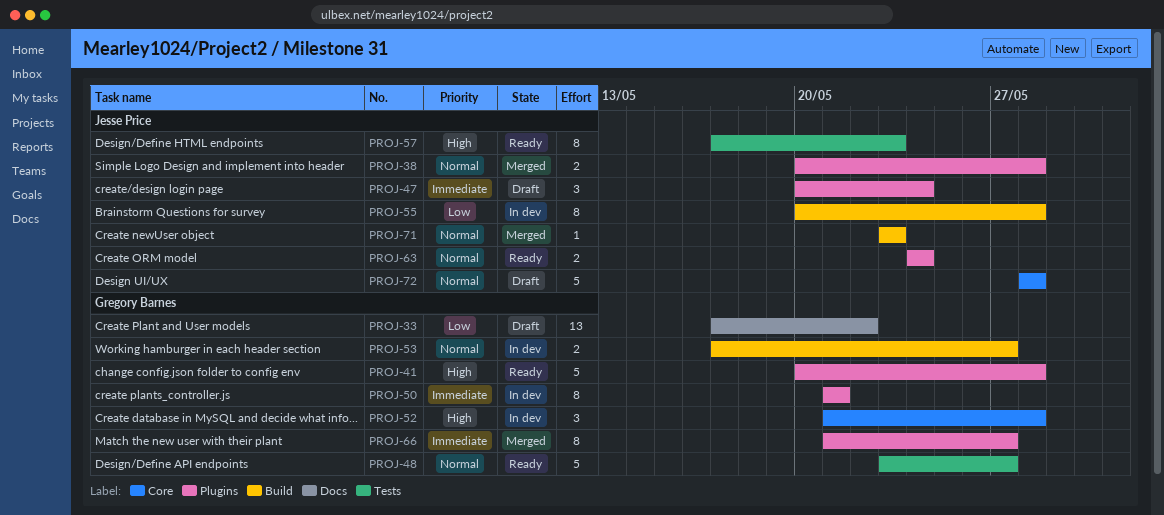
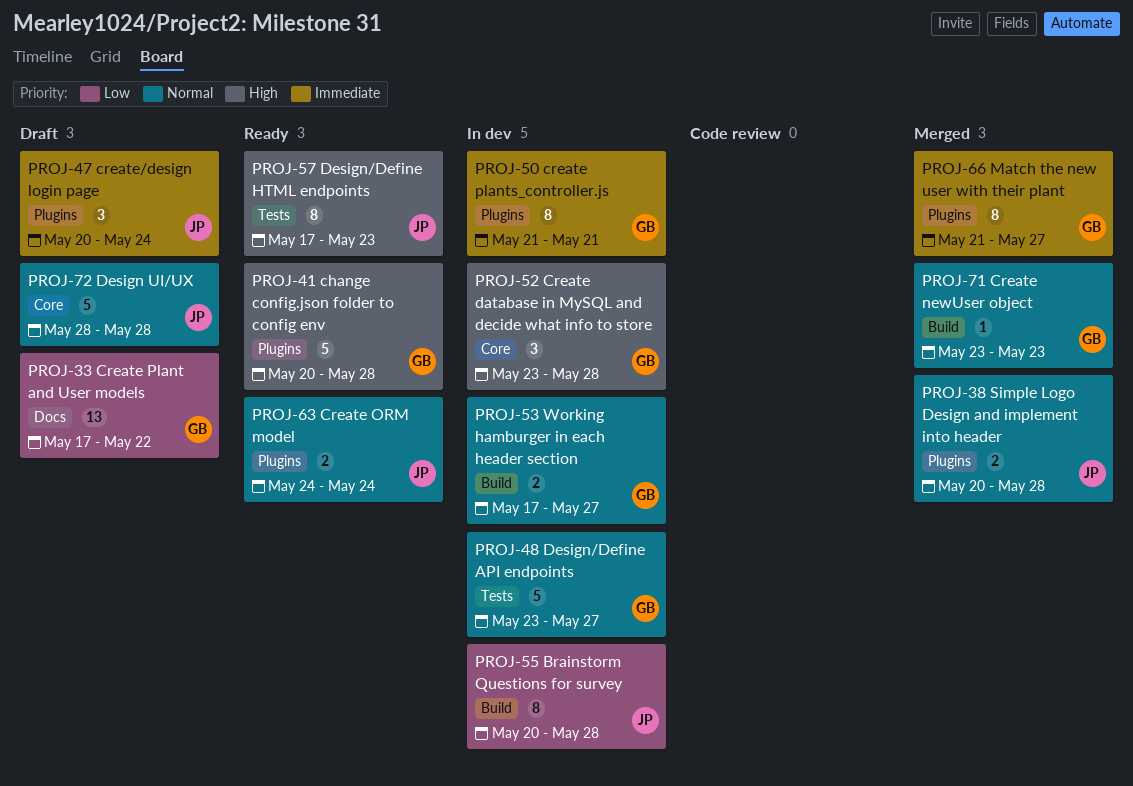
PROJ-48, status: Ready -> In dev
PROJ-52, start: May 21 -> May 23
PROJ-71, owner: Jesse Price -> Gregory Barnes

